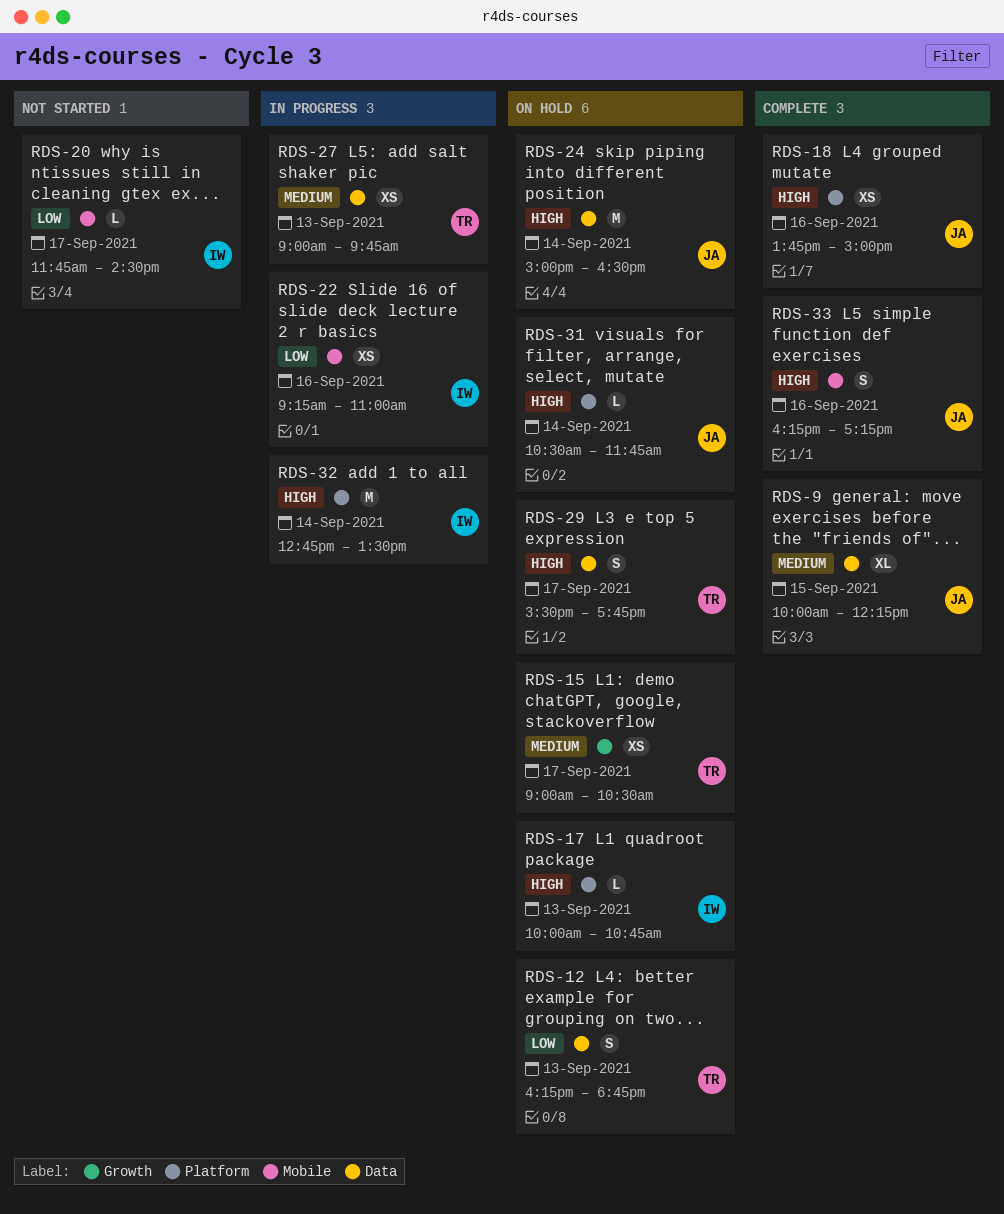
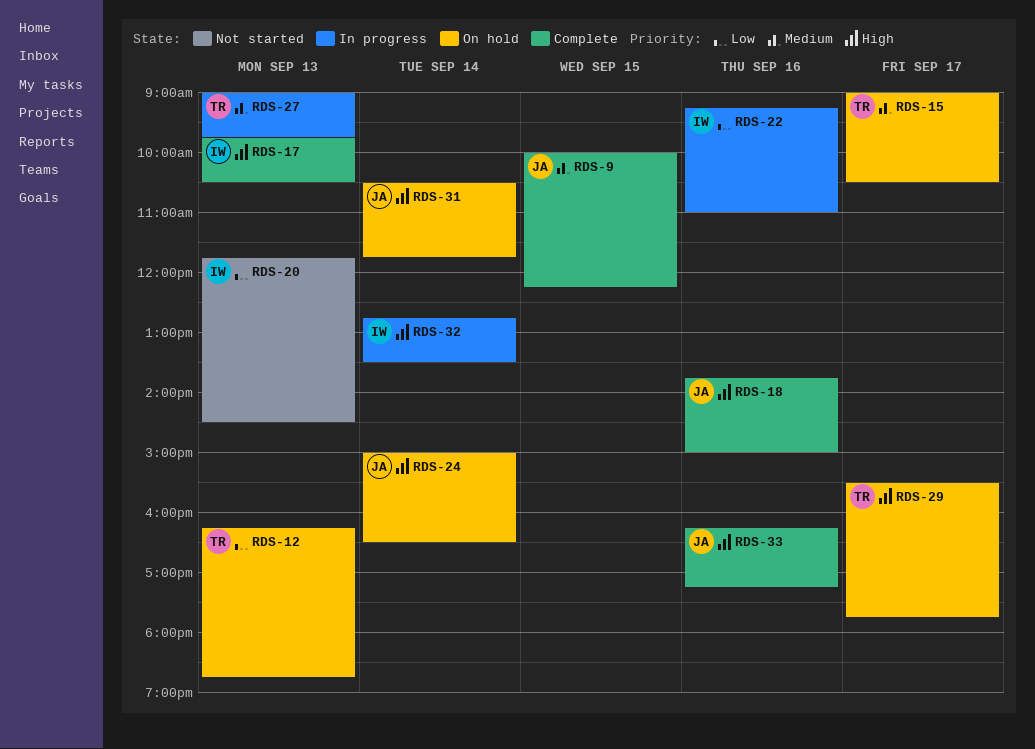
RDS-17, status: On hold -> Complete
RDS-17, begins: 10:00 -> 09:45
RDS-17, ends: 10:45 -> 10:30
RDS-20, day: Sep 17 -> Sep 13

